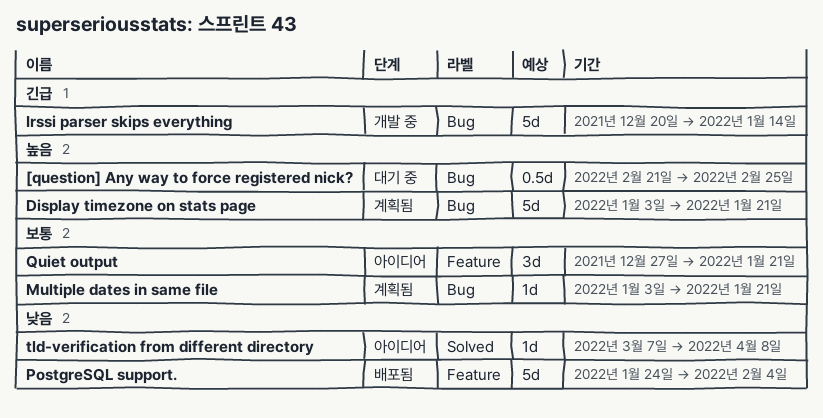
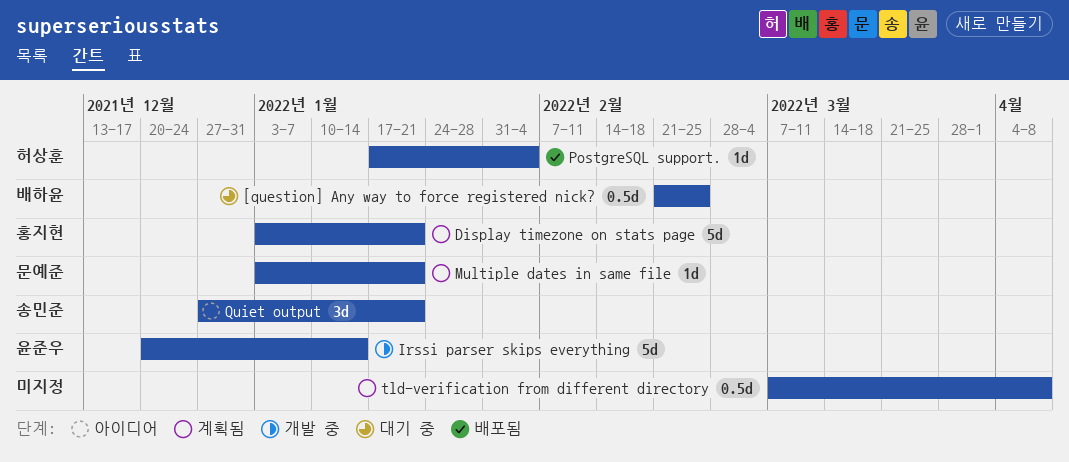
PostgreSQL support., estimate: 5d -> 1d
PostgreSQL support., start: Jan 24 -> Jan 17
tld-verification from different directory, status: 아이디어 -> 계획됨
tld-verification from different directory, estimate: 1d -> 0.5d

